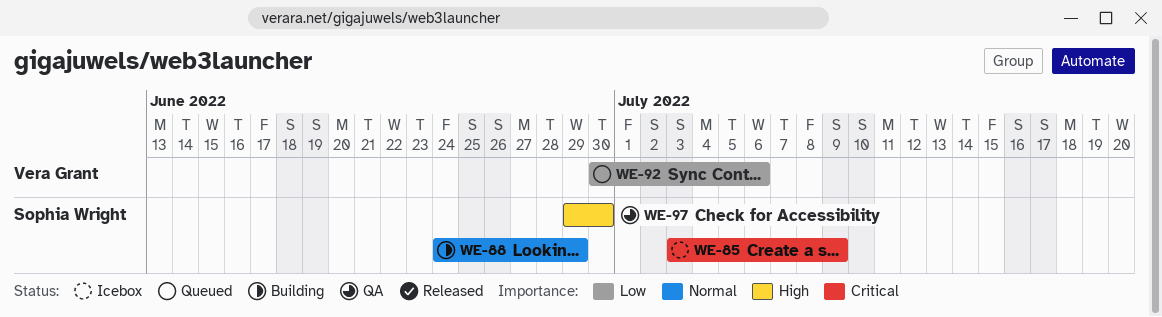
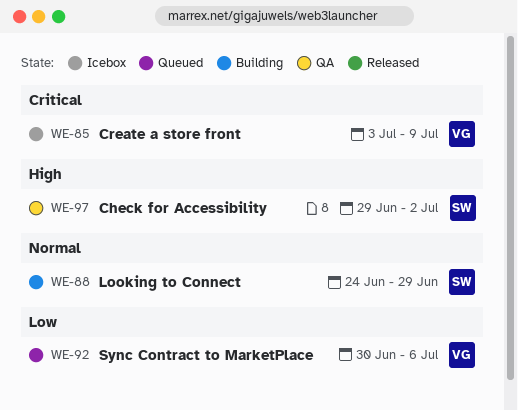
WE-85, owner: Sophia Wright -> Vera Grant
WE-97, due: Jun 30 -> Jul 2

